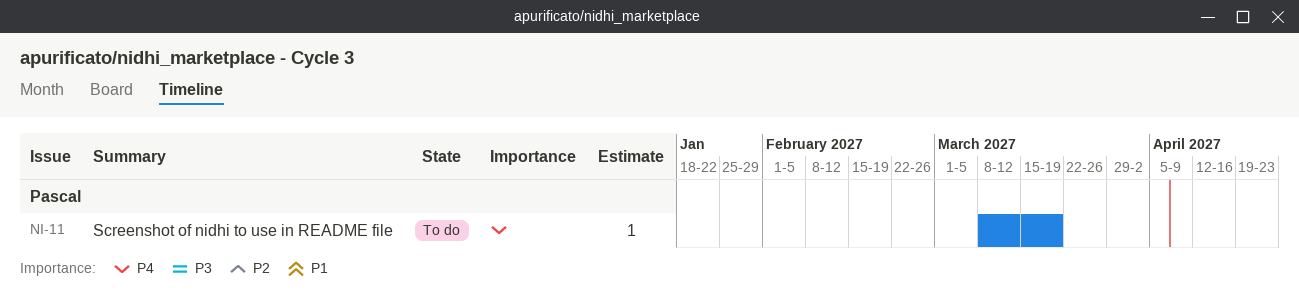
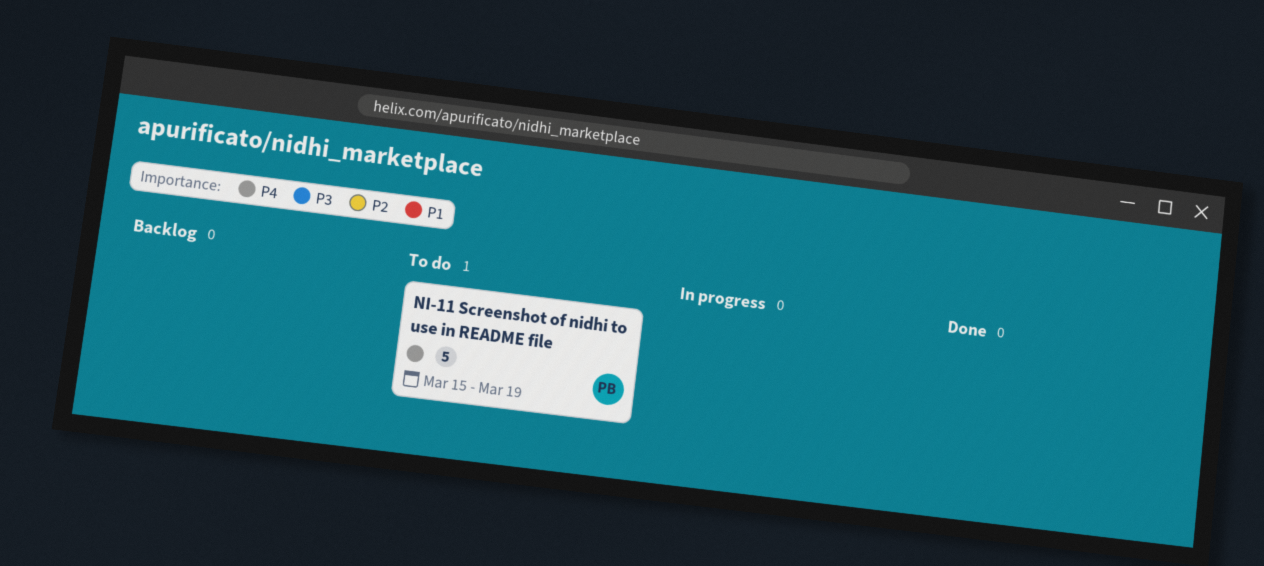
NI-11, estimate: 1 -> 5
NI-11, start: Mar 8 -> Mar 15

